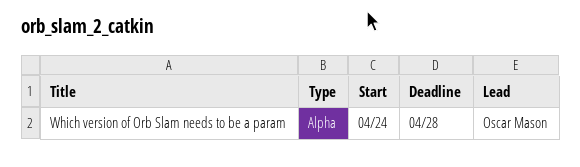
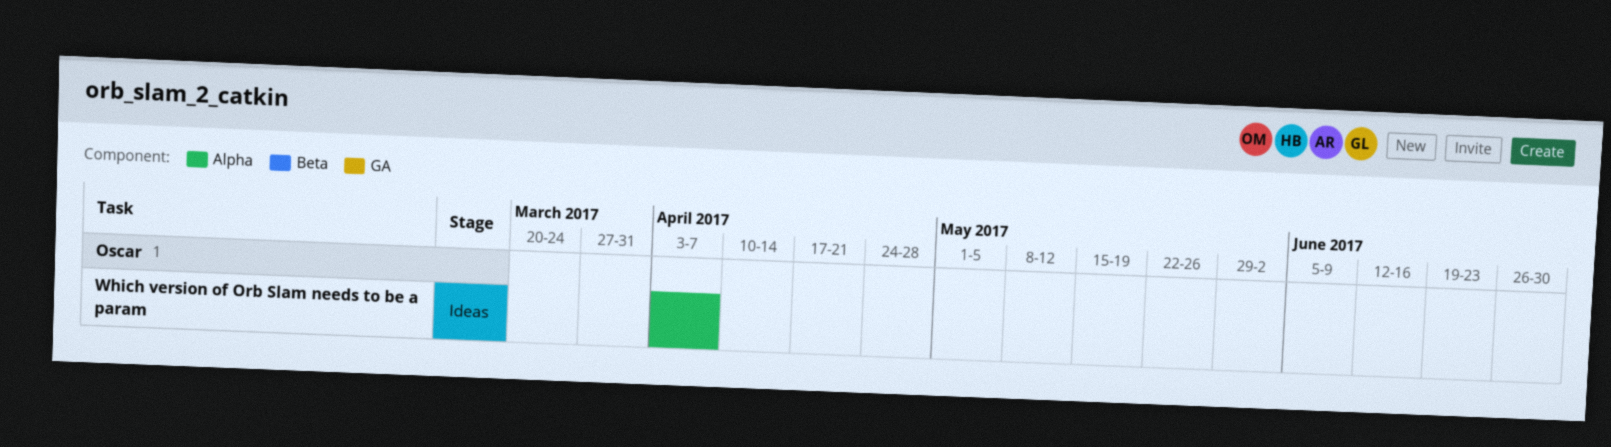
Which version of Orb Slam needs to be a param, start: Apr 24 -> Apr 3
Which version of Orb Slam needs to be a param, due: Apr 28 -> Apr 7

